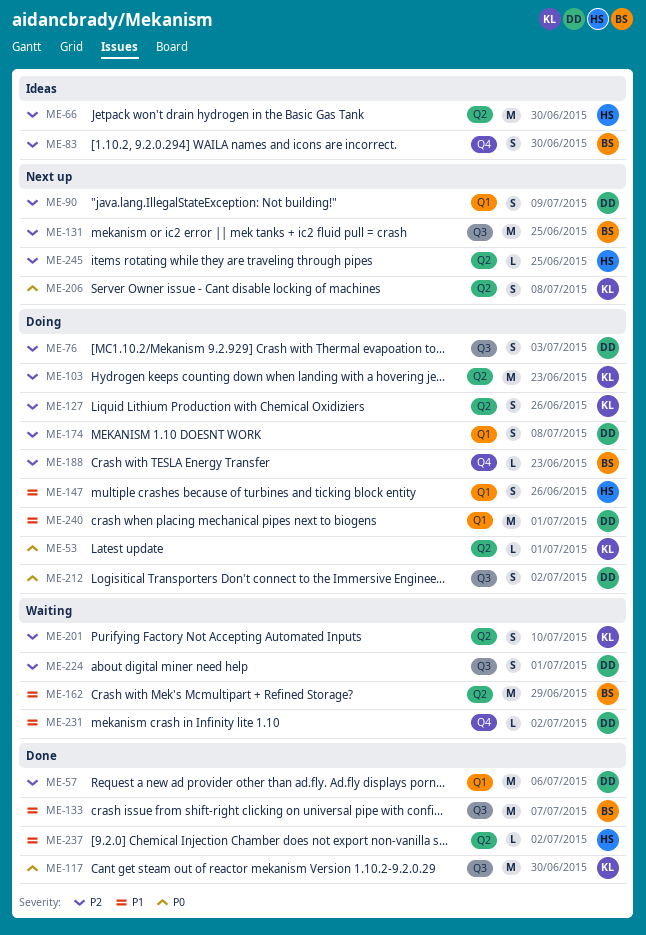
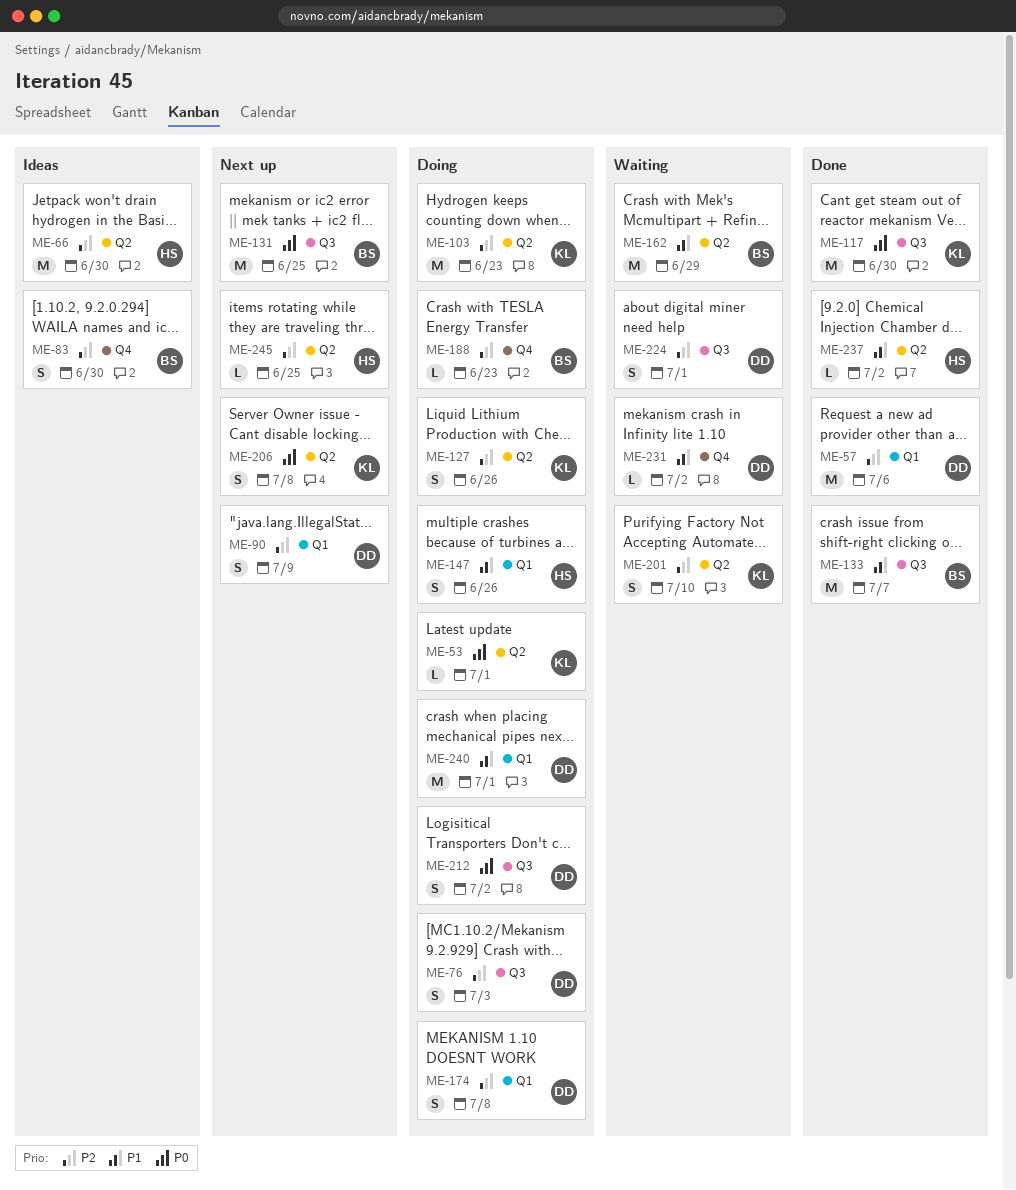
ME-131, priority: P2 -> P0

